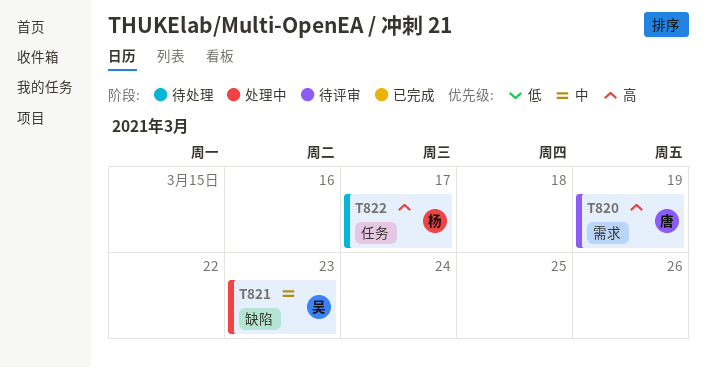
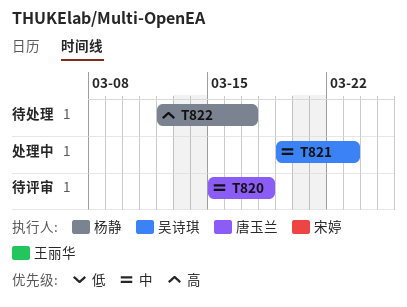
T820, priority: 高 -> 中
T820, due: Mar 19 -> Mar 18

